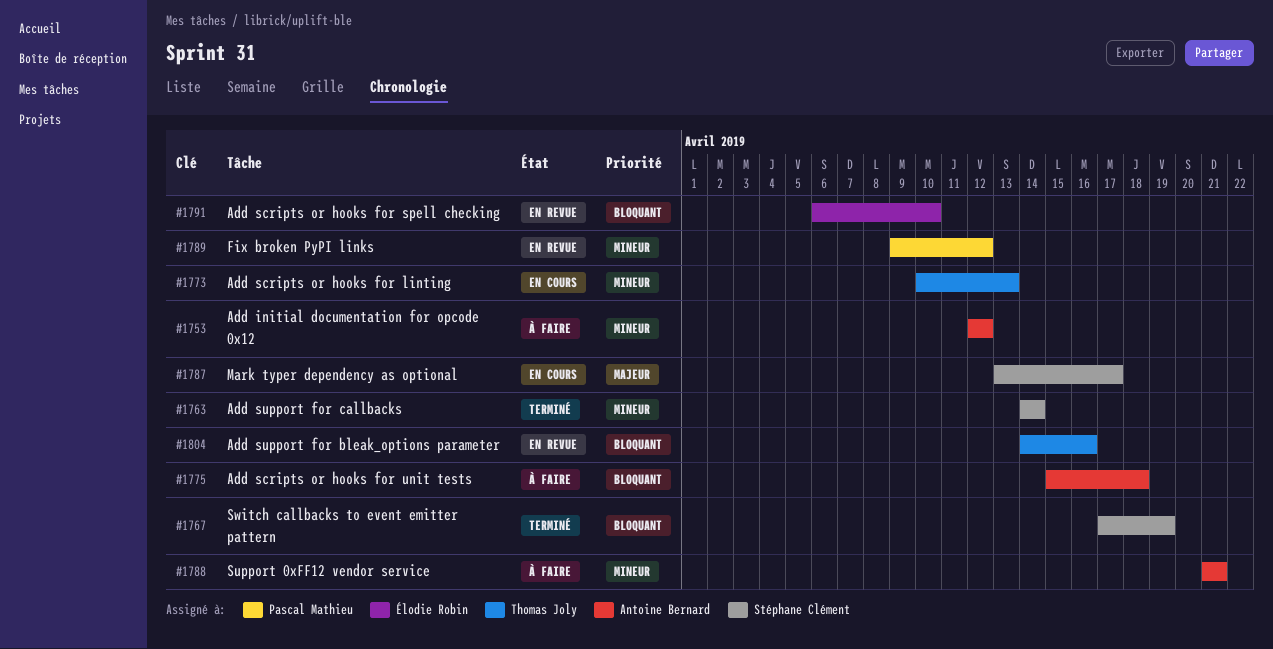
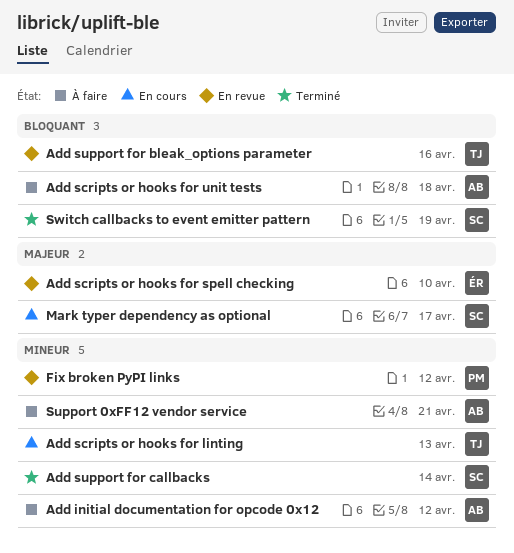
Add scripts or hooks for spell checking, priority: Bloquant -> Majeur

